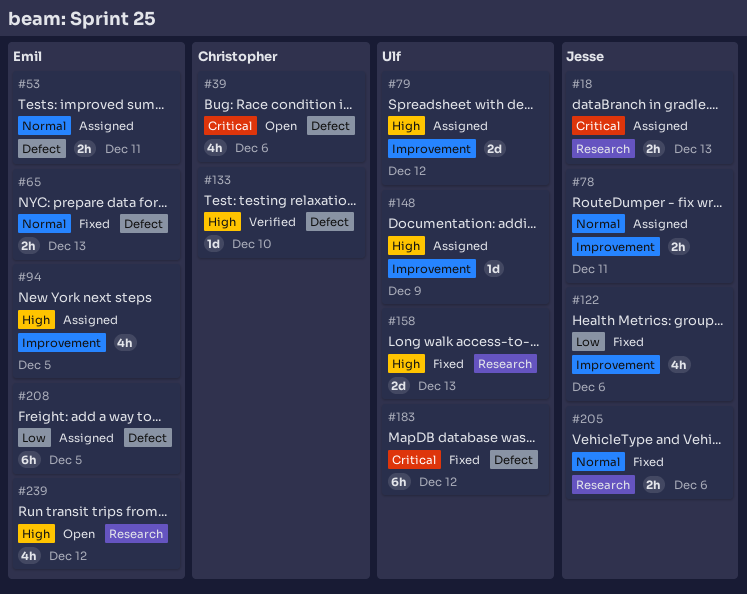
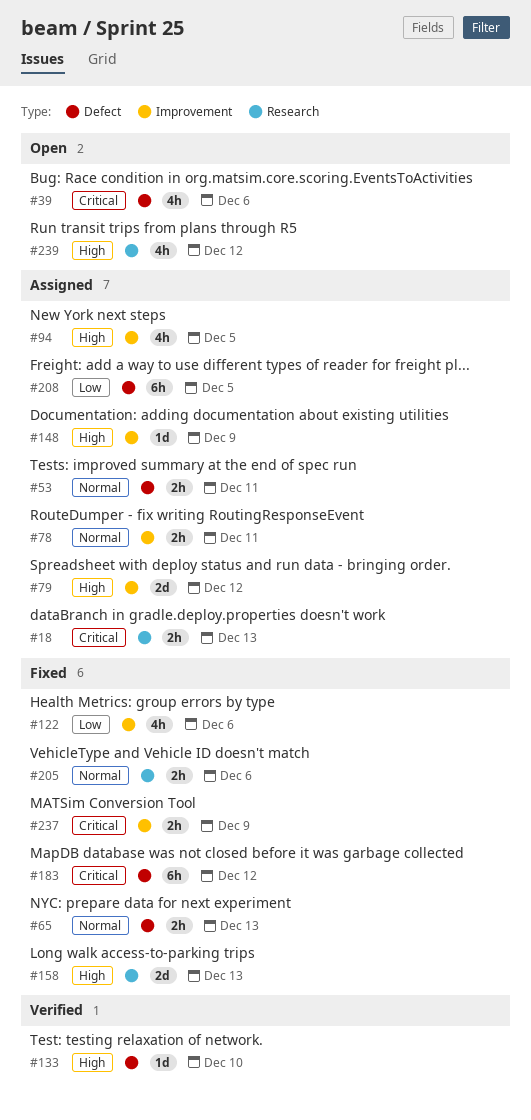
#237: none -> present

